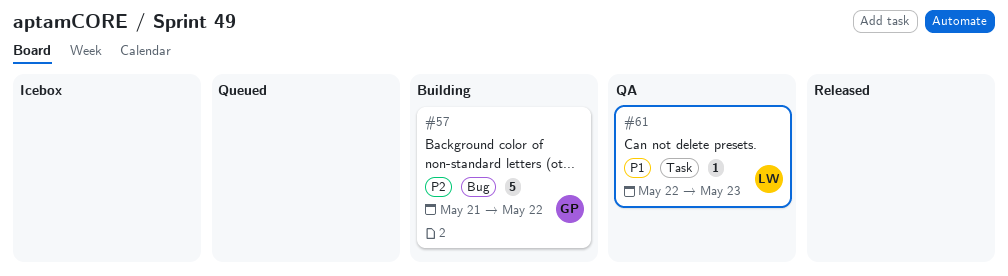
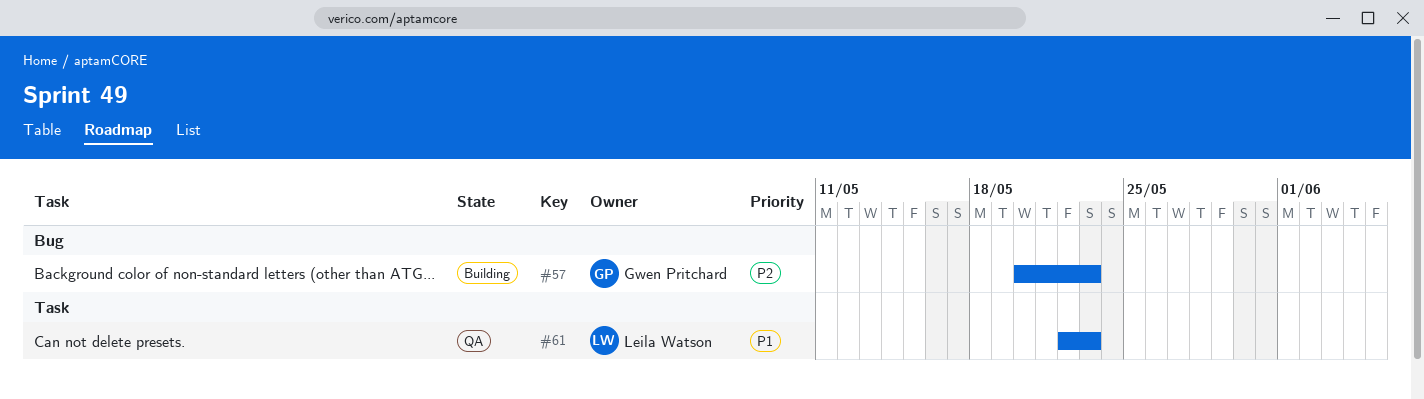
#57, start: May 21 -> May 20
#57, due: May 22 -> May 23

